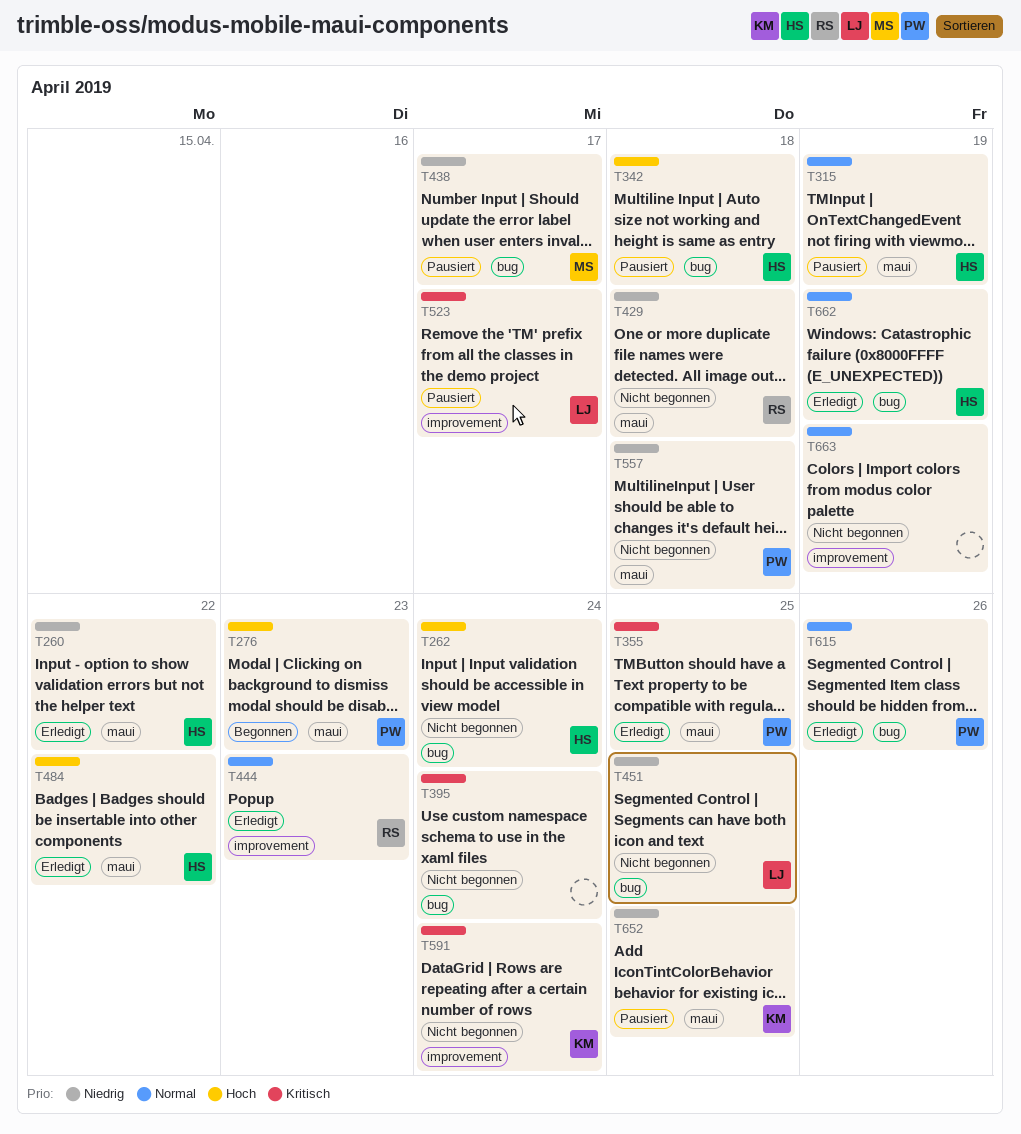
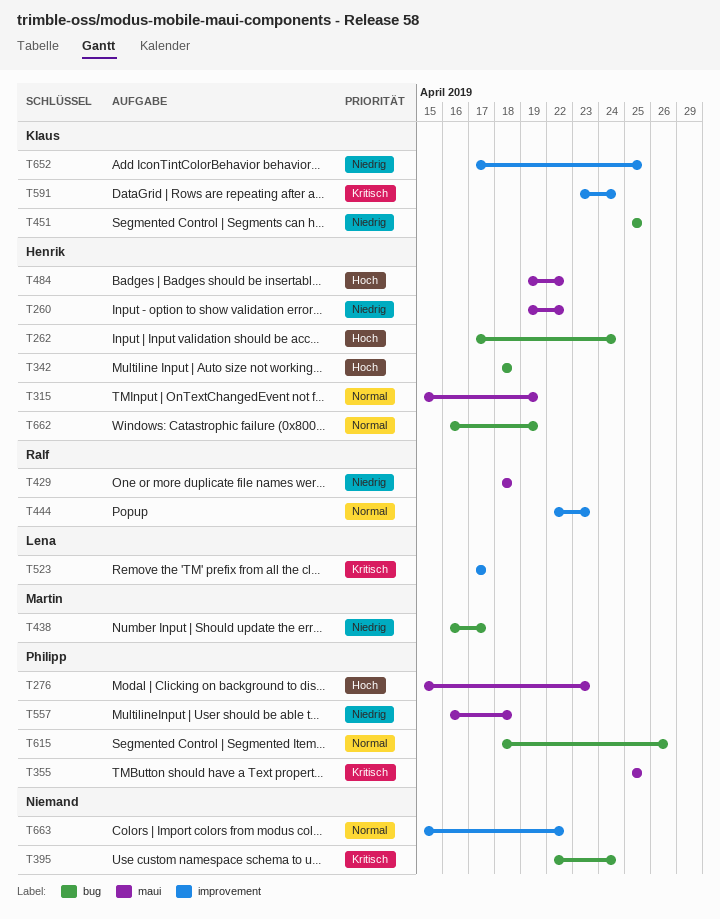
T451, owner: Lena -> Klaus
T652, label: maui -> improvement
T663, due: Apr 19 -> Apr 22

